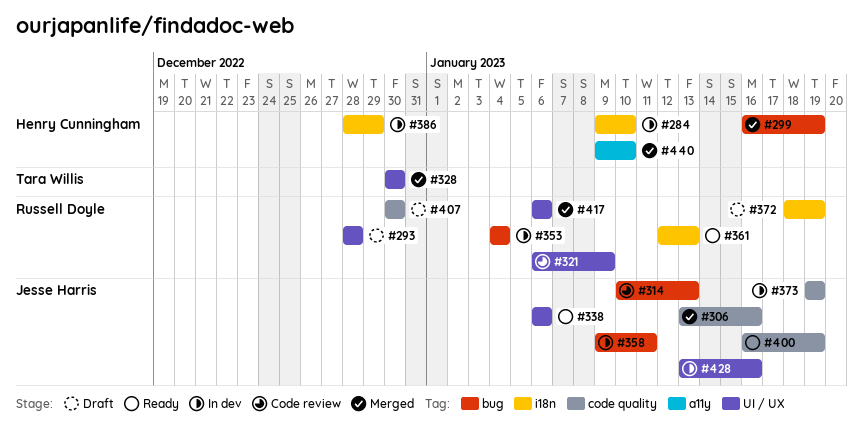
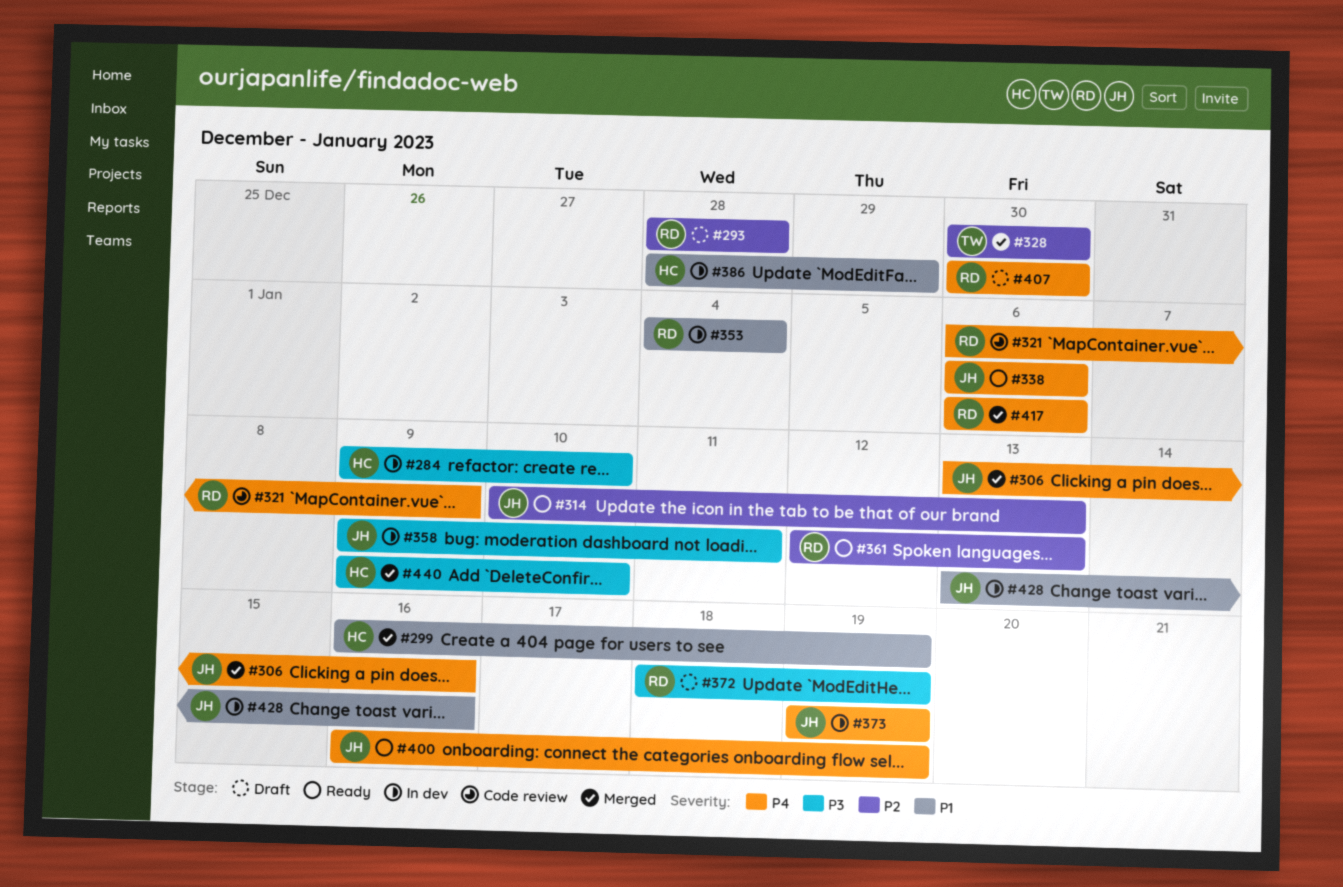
#314, status: Code review -> Ready

